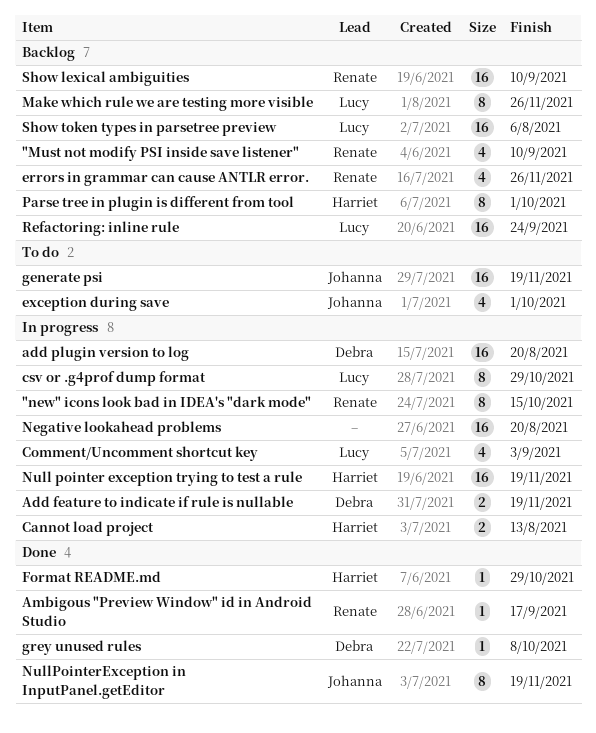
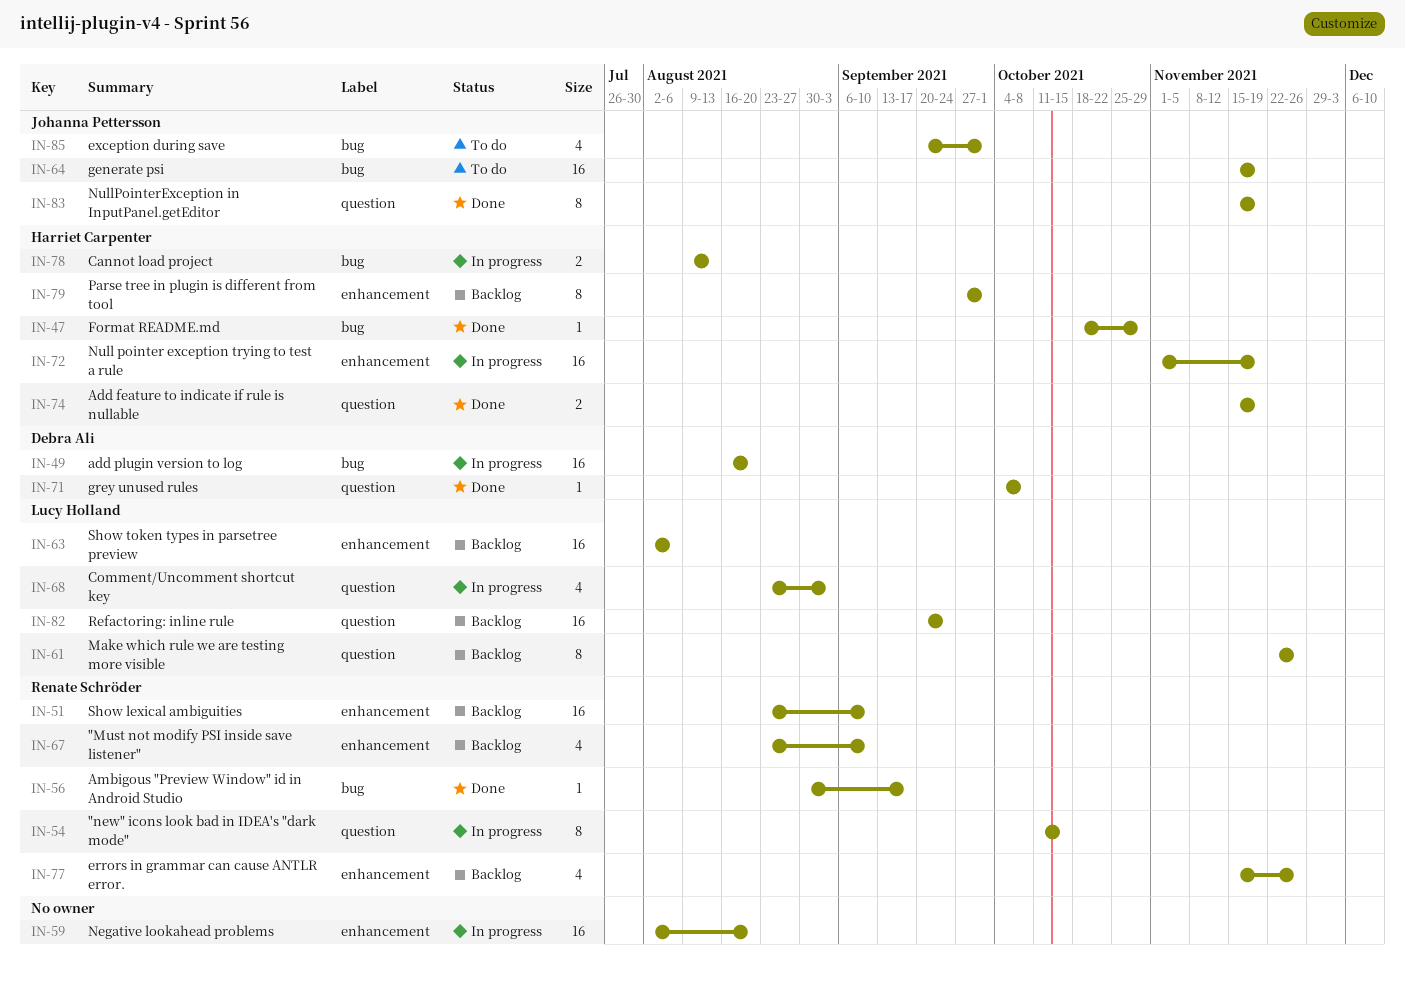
Add feature to indicate if rule is nullable, status: In progress -> Done
Add feature to indicate if rule is nullable, owner: Debra Ali -> Harriet Carpenter
csv or .g4prof dump format: present -> none

